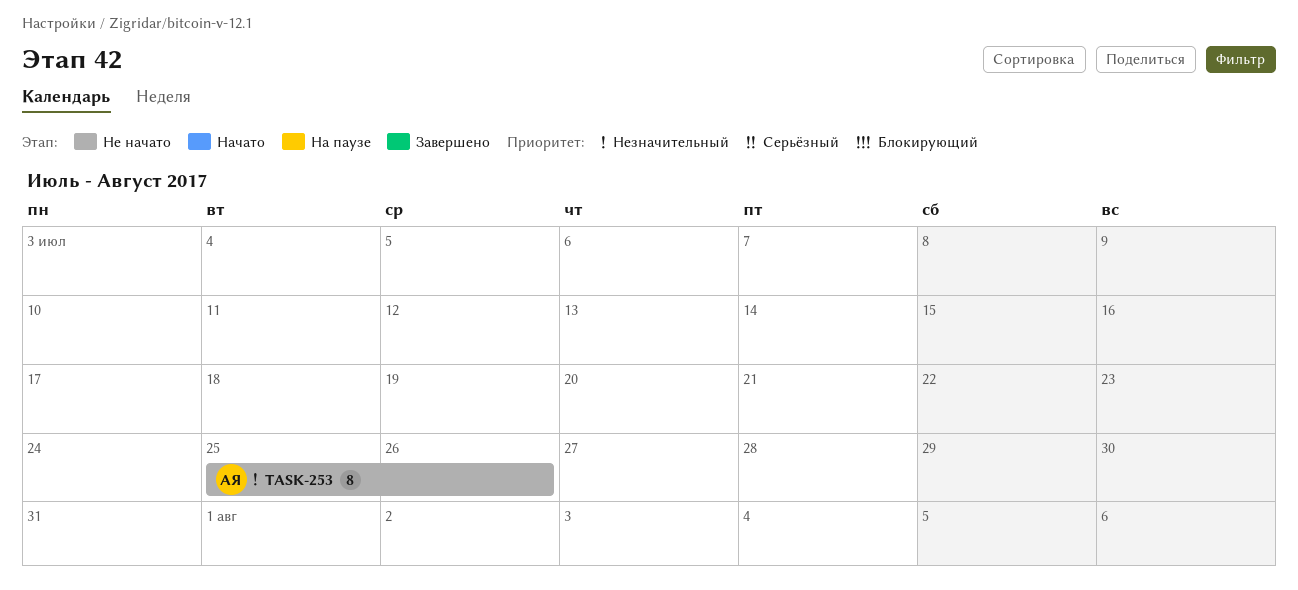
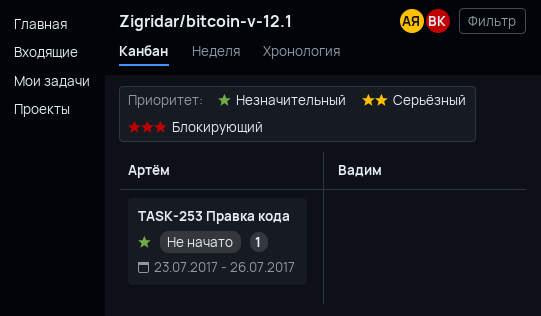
TASK-253, estimate: 8 -> 1
TASK-253, start: Jul 25 -> Jul 23

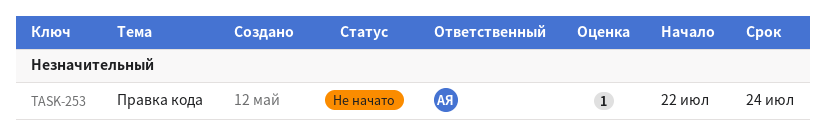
TASK-253, start: Jul 23 -> Jul 22
TASK-253, due: Jul 26 -> Jul 24

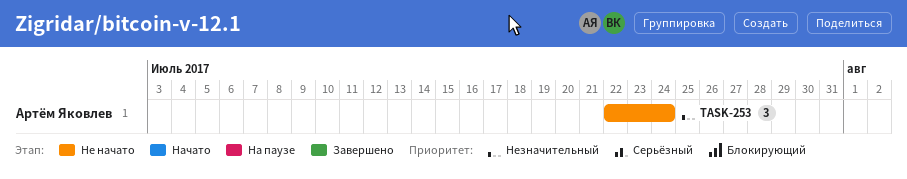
TASK-253, estimate: 1 -> 3

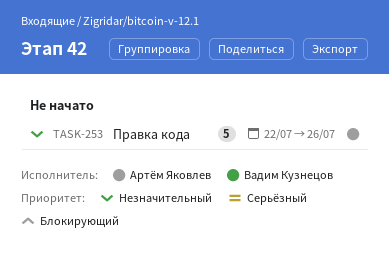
TASK-253, estimate: 3 -> 5
TASK-253, due: Jul 24 -> Jul 26

